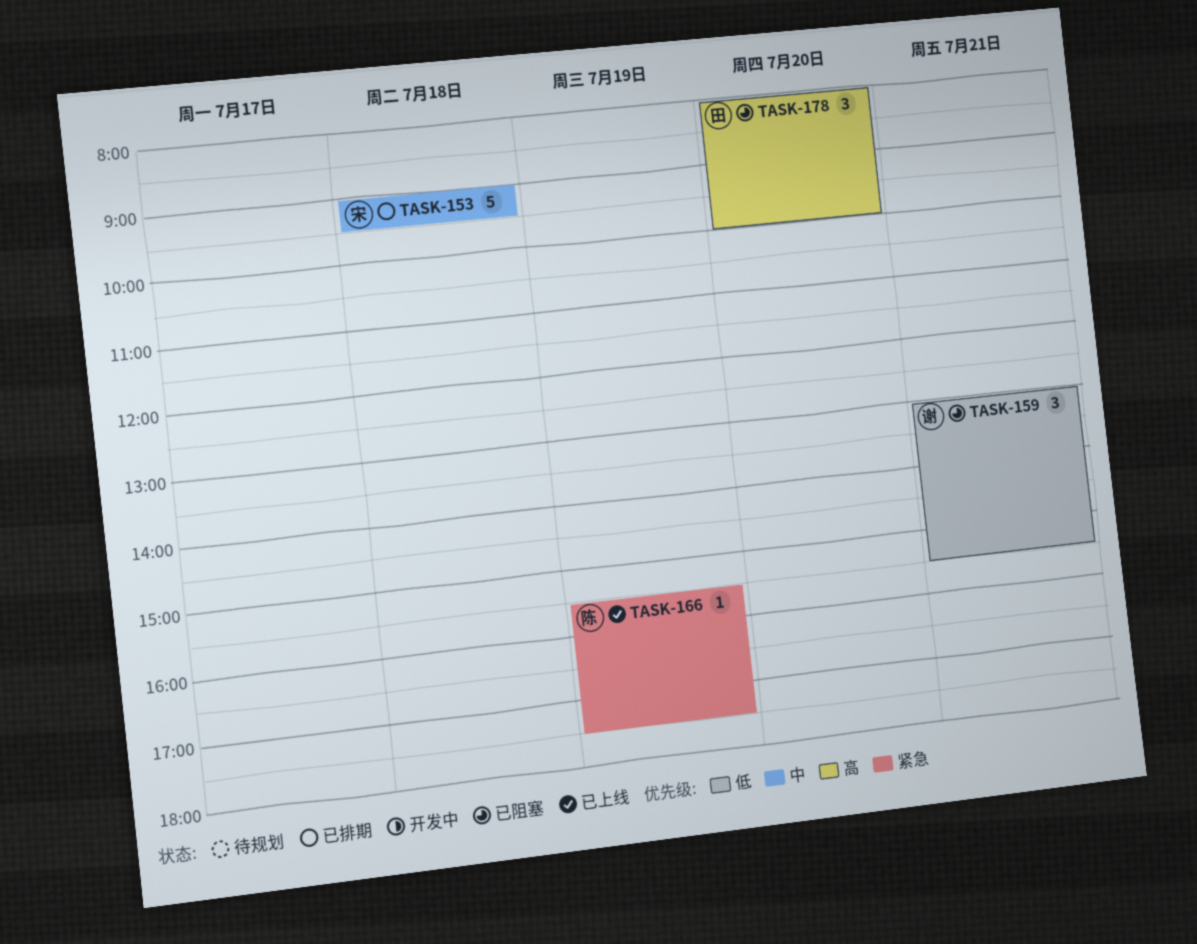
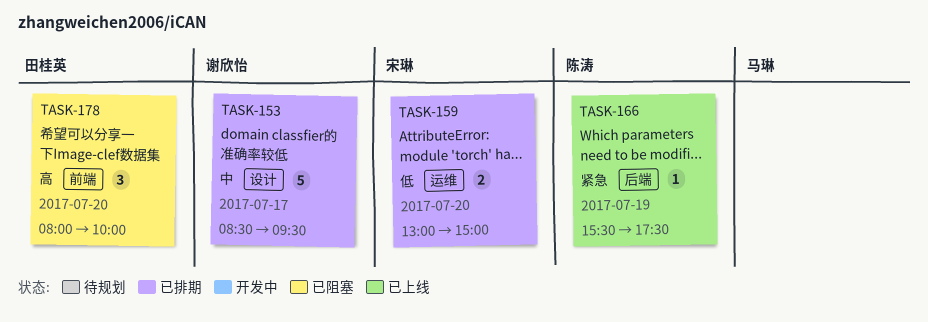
TASK-153, owner: 宋琳 -> 谢欣怡
TASK-153, day: Jul 18 -> Jul 17
TASK-153, begins: 09:00 -> 08:30
TASK-159, status: 已阻塞 -> 已排期
TASK-159, owner: 谢欣怡 -> 宋琳
TASK-159, estimate: 3 -> 2
TASK-159, day: Jul 21 -> Jul 20
TASK-159, ends: 15:30 -> 15:00

